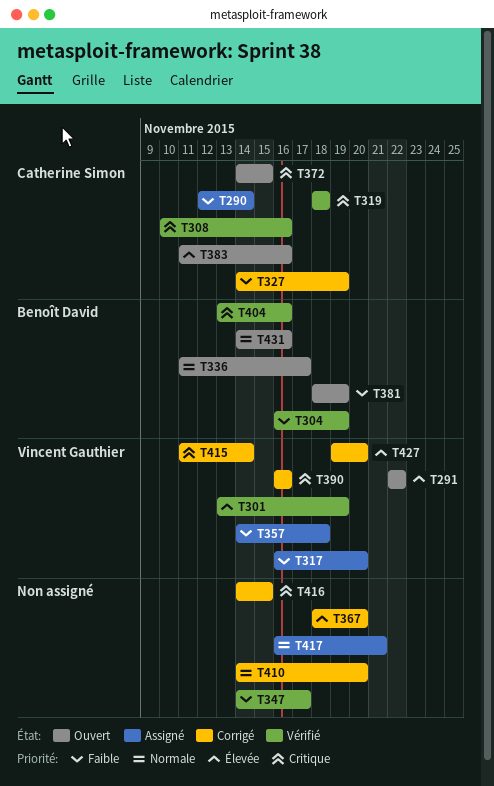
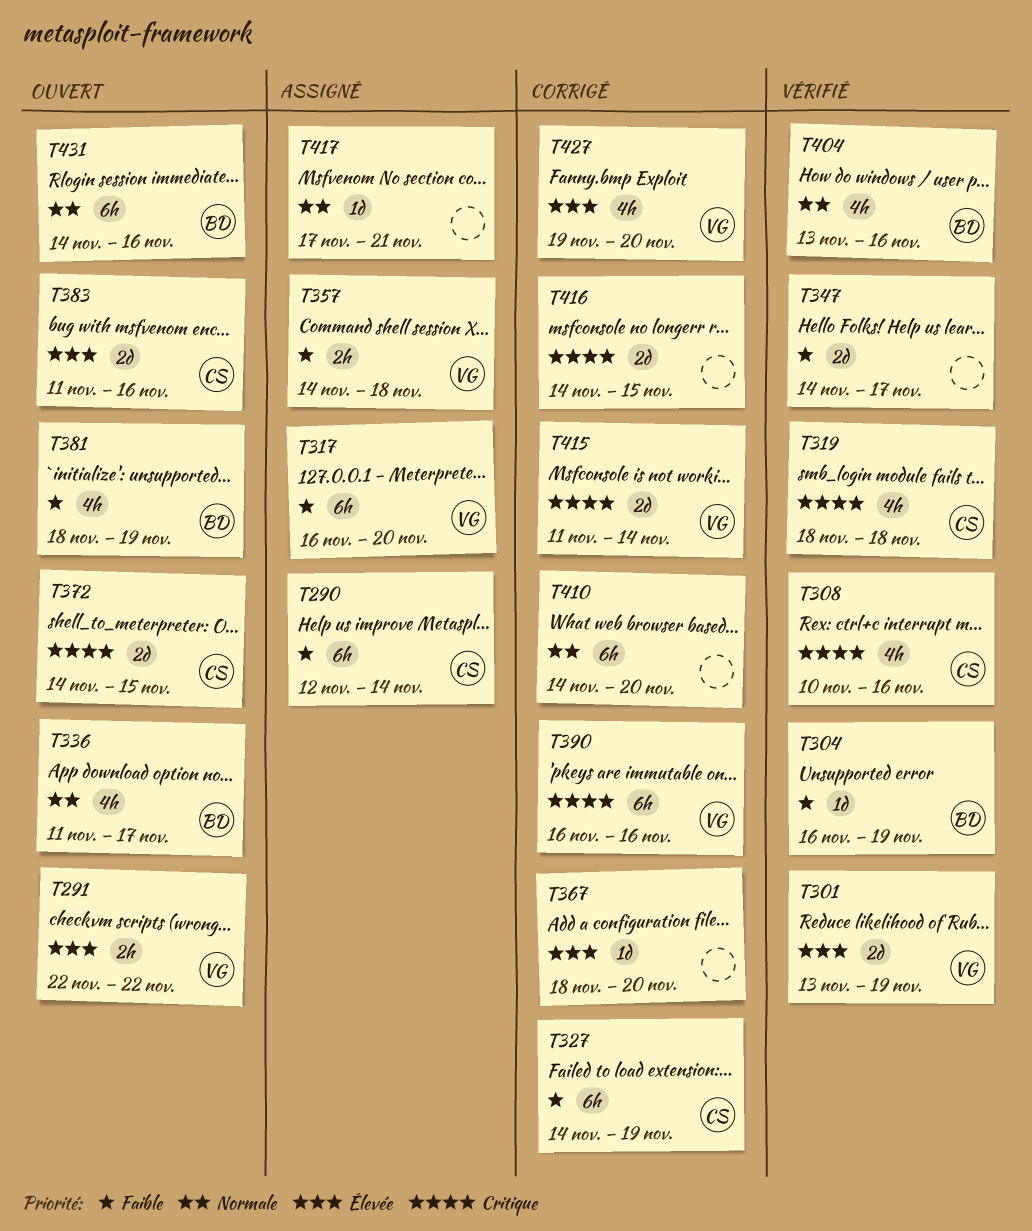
T404, priority: Critique -> Normale
T417, start: Nov 16 -> Nov 17

